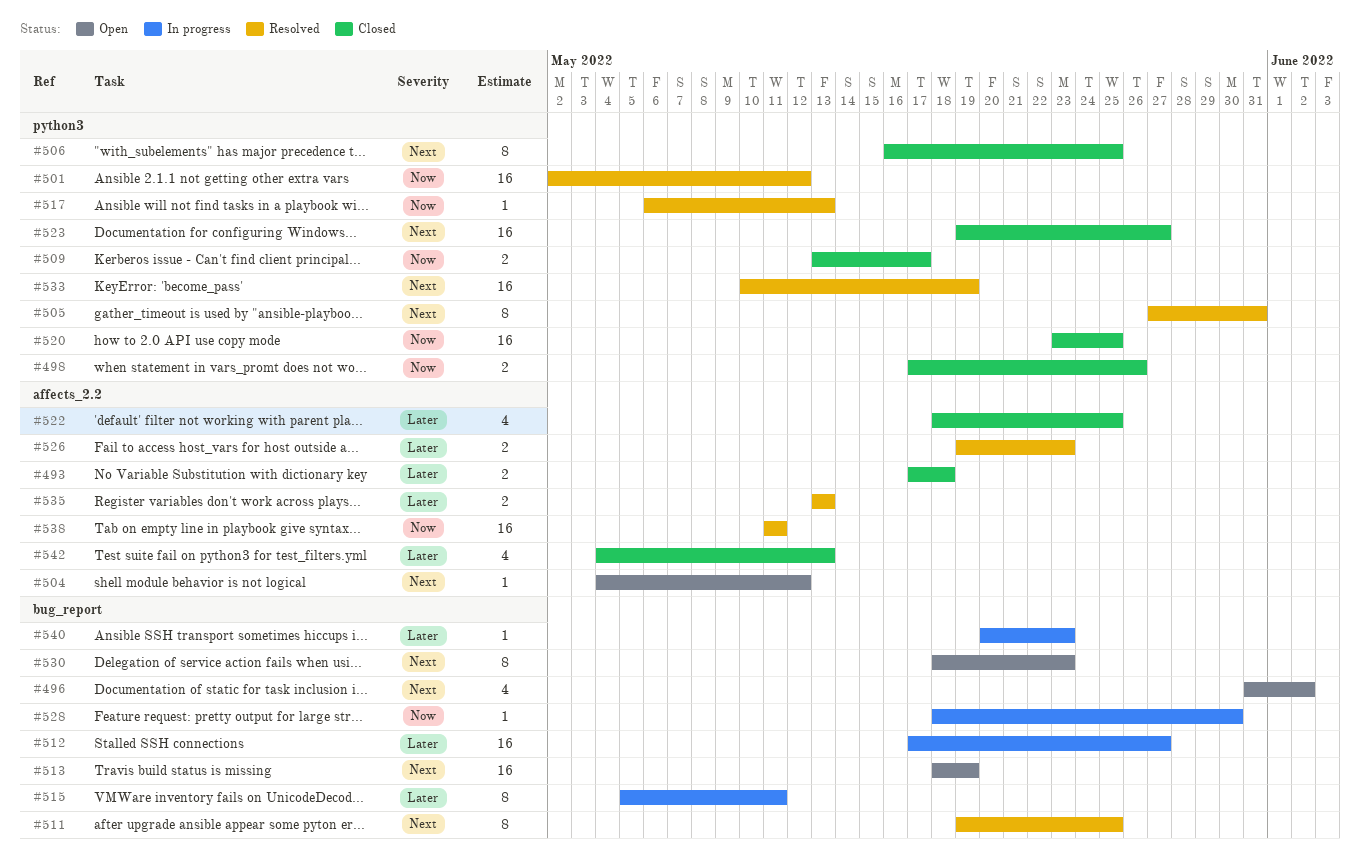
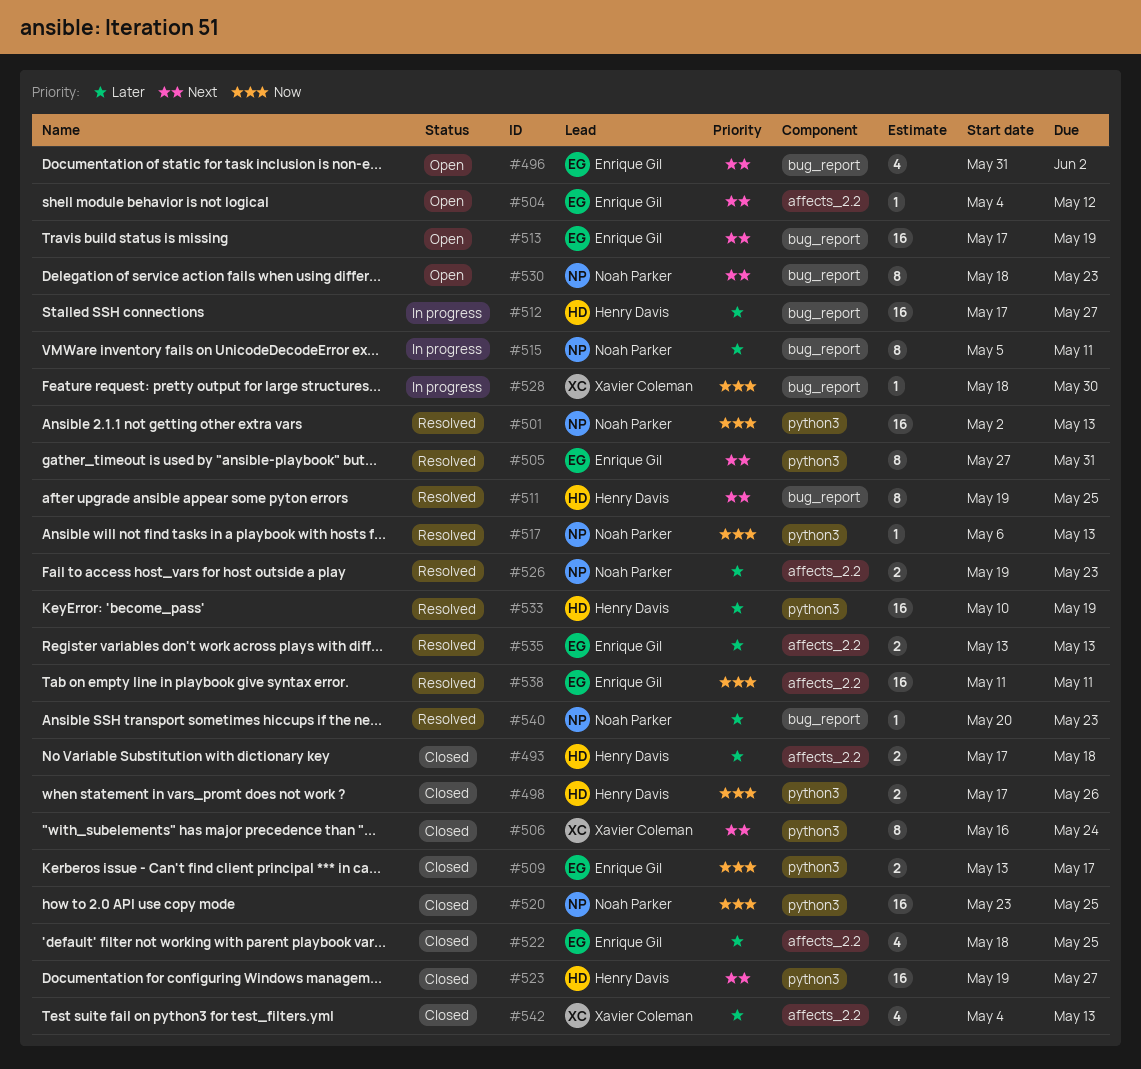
#501, due: May 12 -> May 13
#506, due: May 25 -> May 24
#513, start: May 18 -> May 17
#533, priority: Next -> Later
#540, status: In progress -> Resolved

